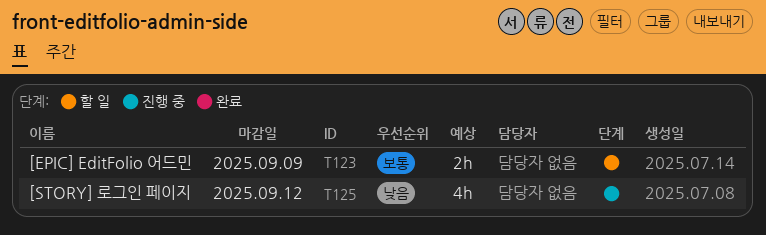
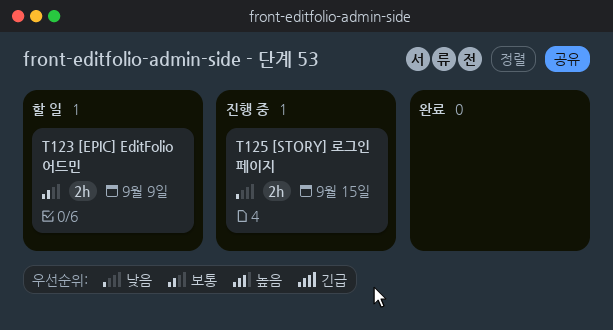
T125, estimate: 4h -> 2h
T125, due: Sep 12 -> Sep 15

